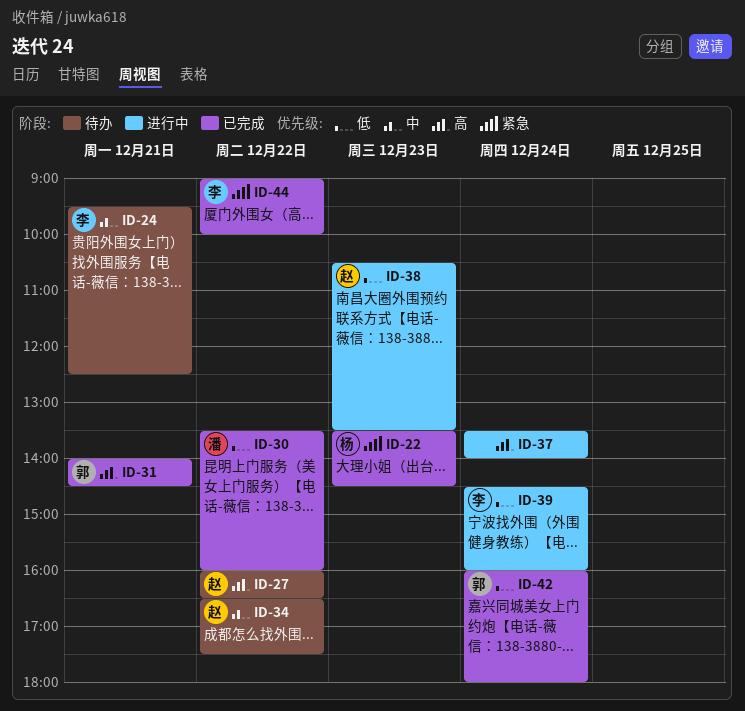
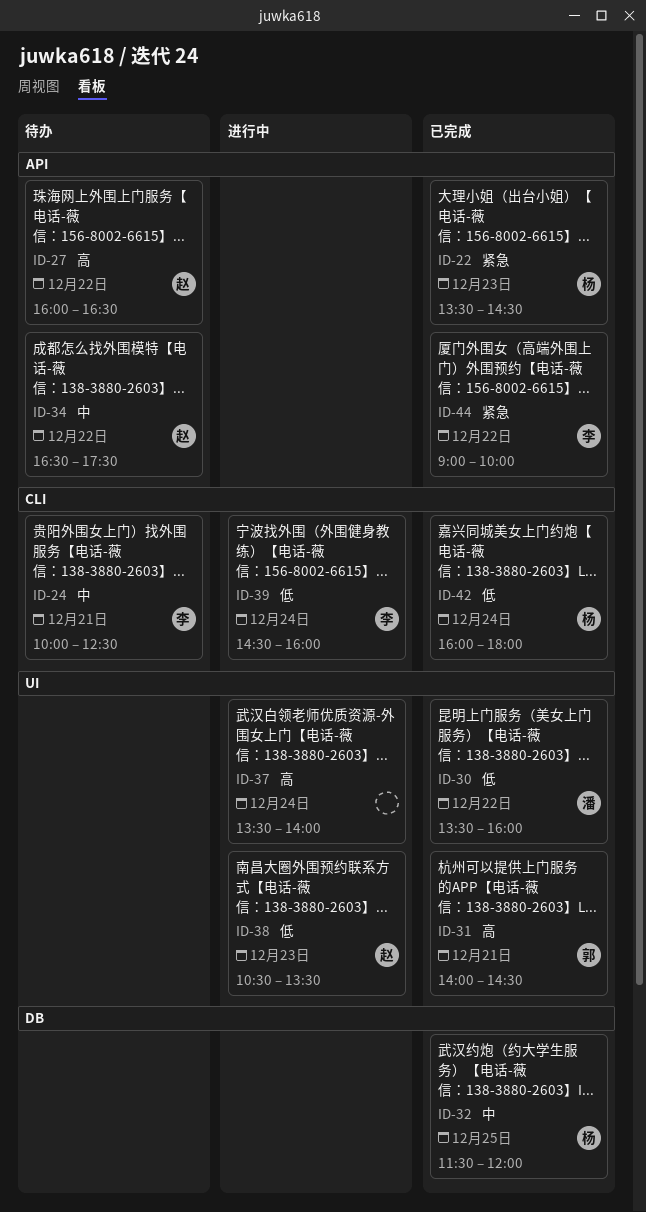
ID-24, begins: 09:30 -> 10:00
ID-32: none -> present
ID-42, owner: 郭 -> 杨

